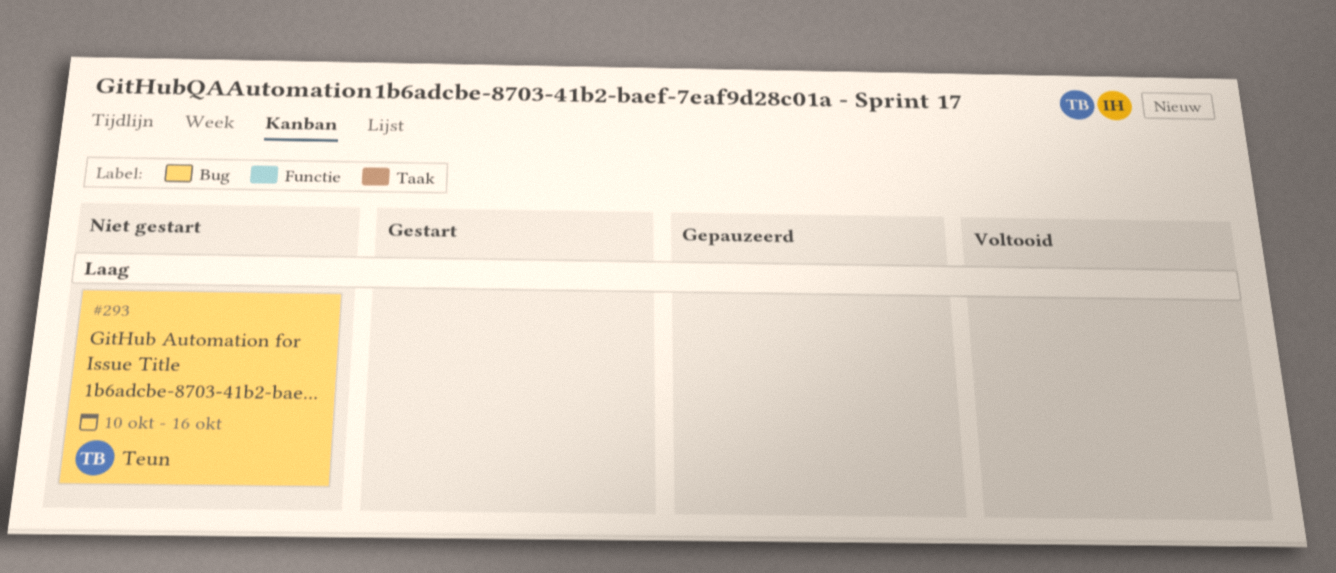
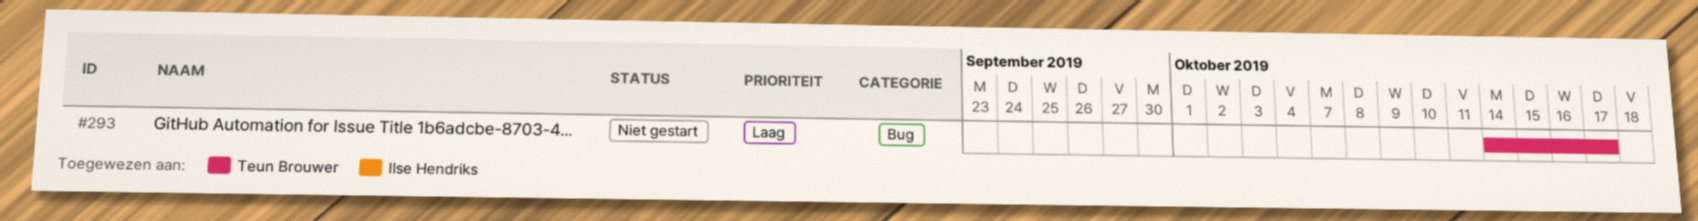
#293, start: Oct 10 -> Oct 14
#293, due: Oct 16 -> Oct 17

